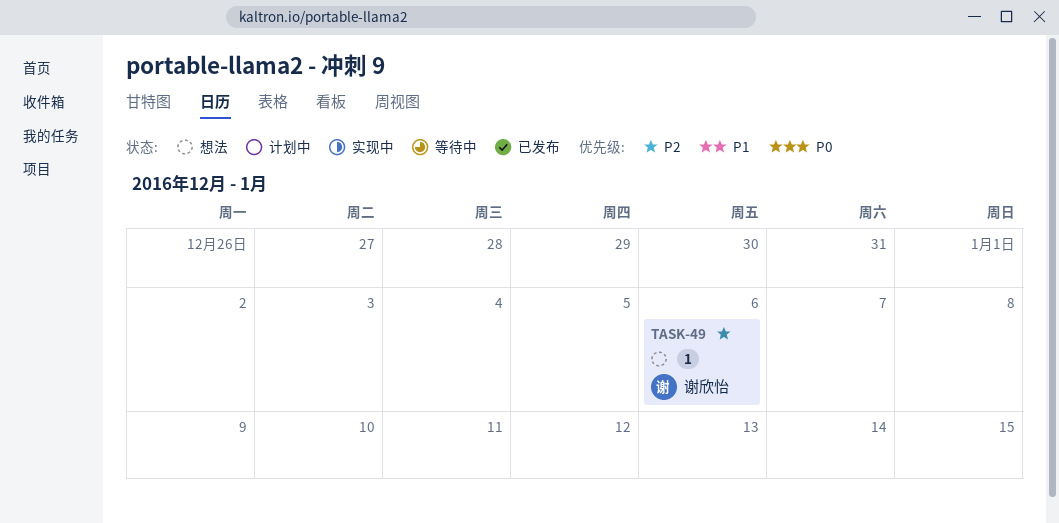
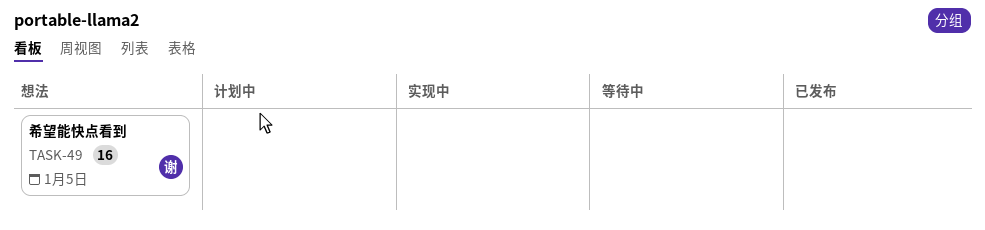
TASK-49, estimate: 1 -> 16
TASK-49, due: Jan 6 -> Jan 5

